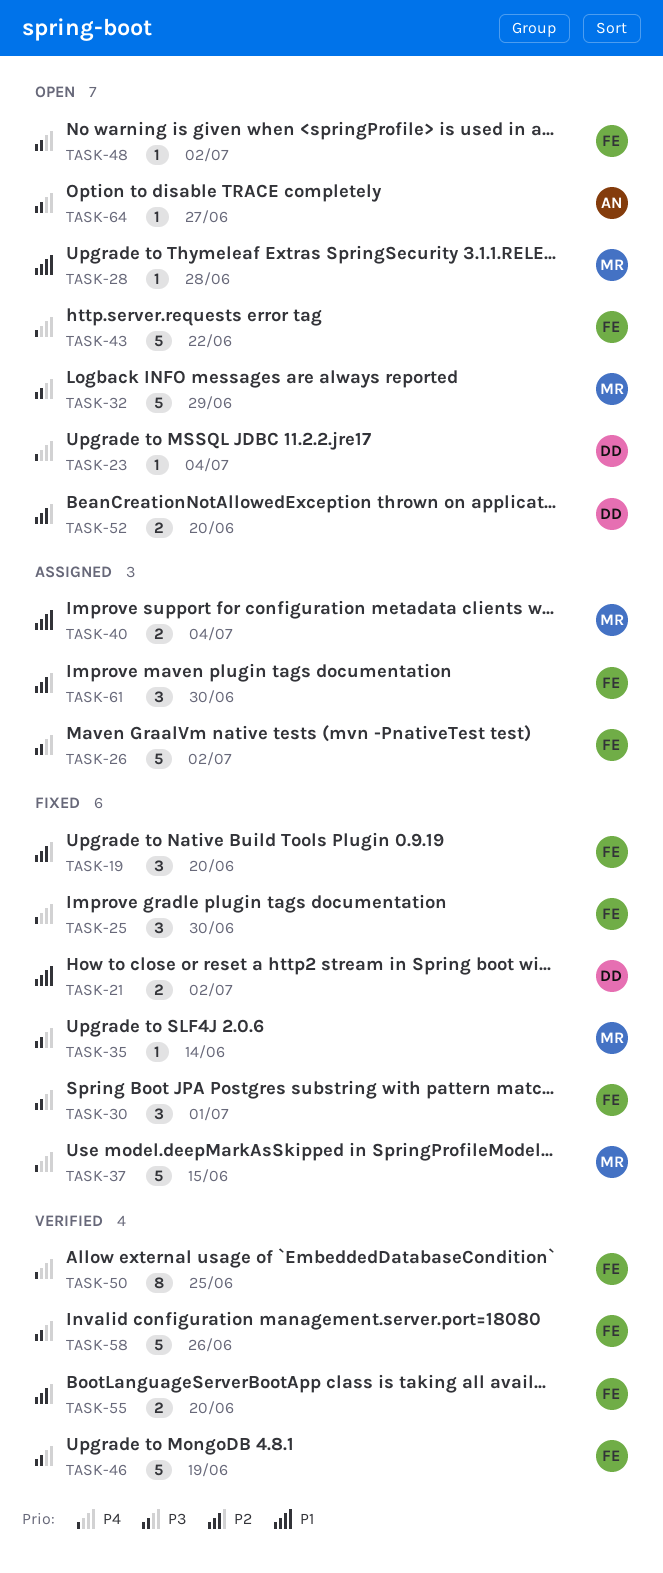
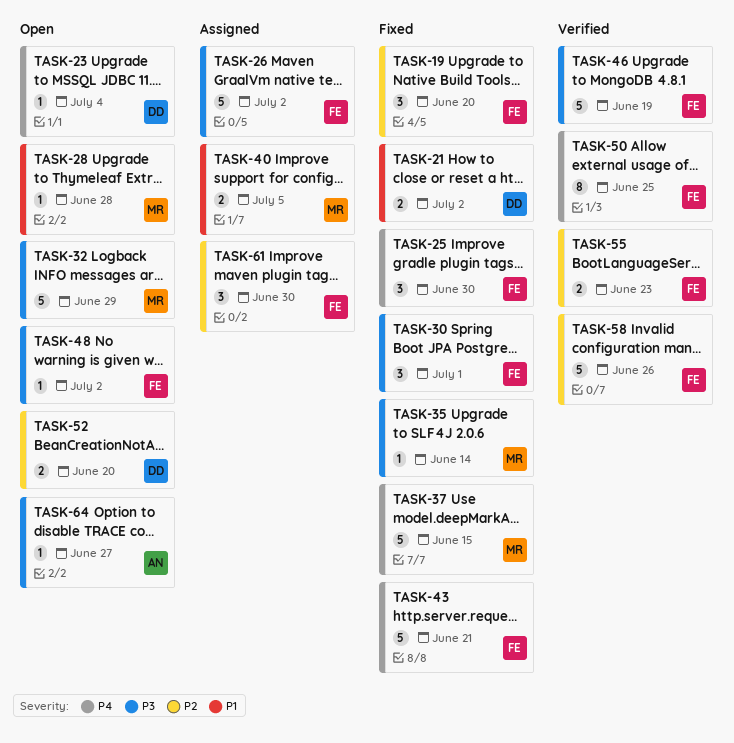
TASK-40, due: Jul 4 -> Jul 5
TASK-43, status: Open -> Fixed
TASK-43, due: Jun 22 -> Jun 21
TASK-55, due: Jun 20 -> Jun 23
TASK-58, priority: P3 -> P2

